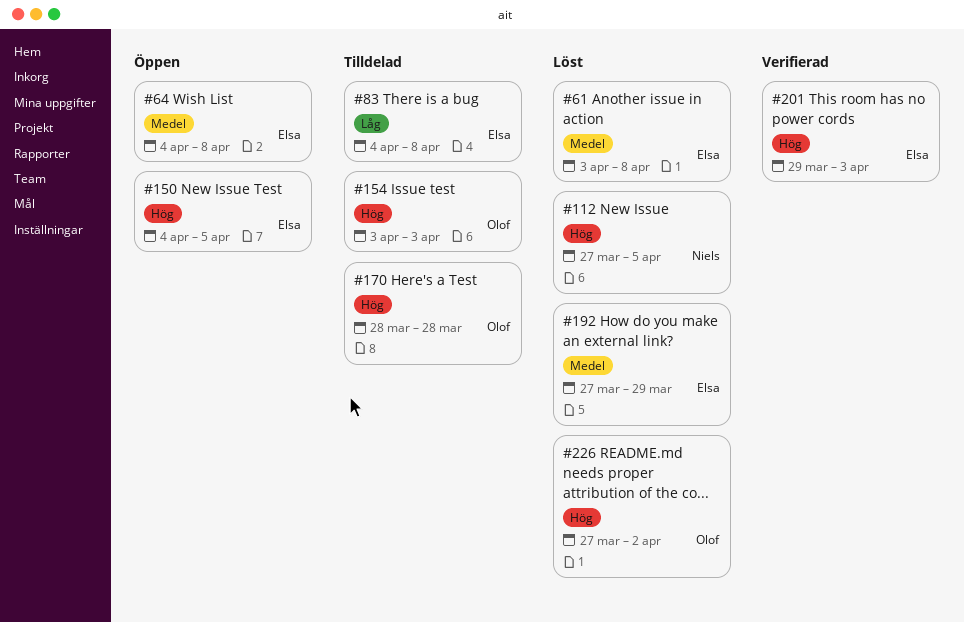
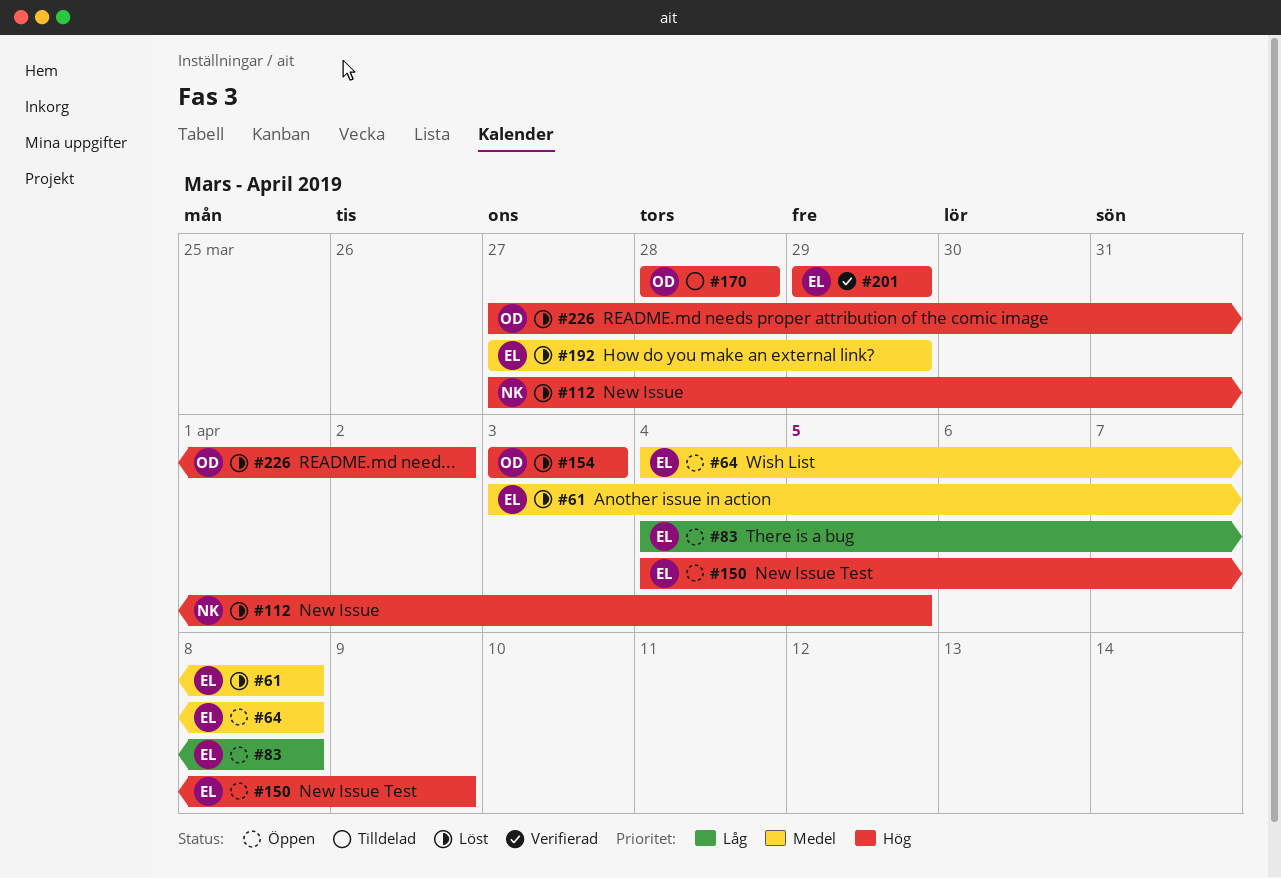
#83, status: Tilldelad -> Öppen
#150, due: Apr 5 -> Apr 9
#154, status: Tilldelad -> Löst
#201, due: Apr 3 -> Mar 29

